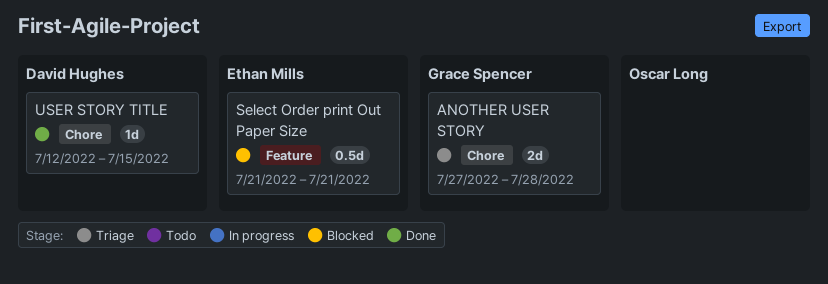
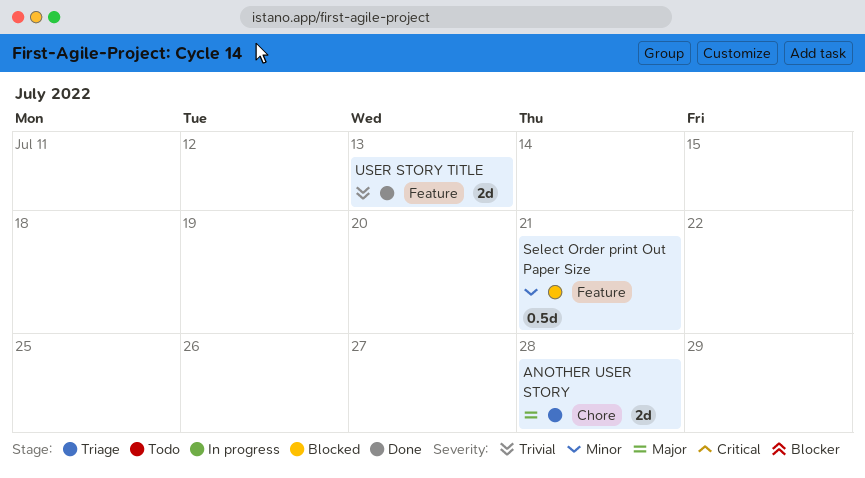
USER STORY TITLE, label: Chore -> Feature
USER STORY TITLE, estimate: 1d -> 2d
USER STORY TITLE, due: Jul 15 -> Jul 13

